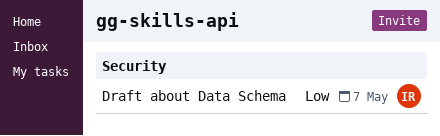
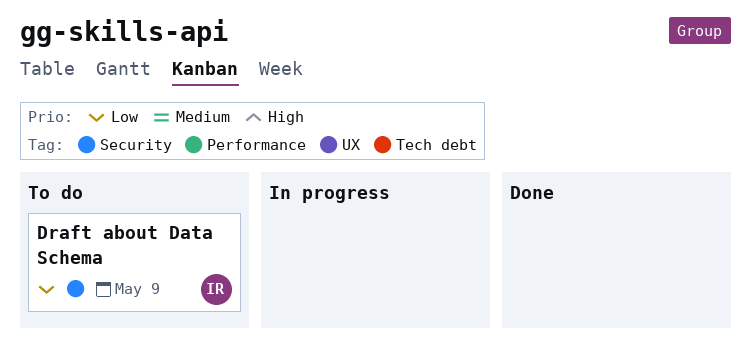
Draft about Data Schema, due: May 7 -> May 9

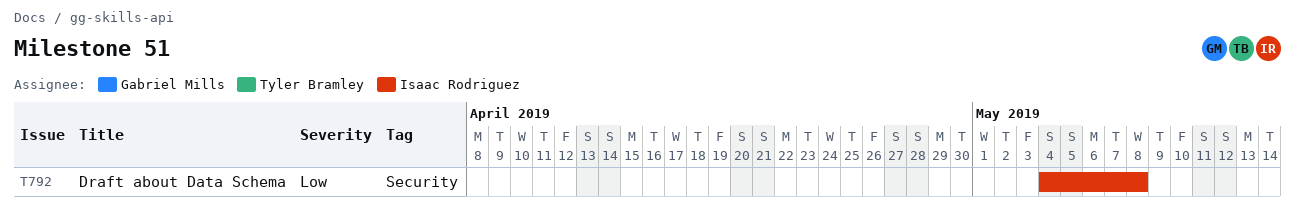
Draft about Data Schema, due: May 9 -> May 8

